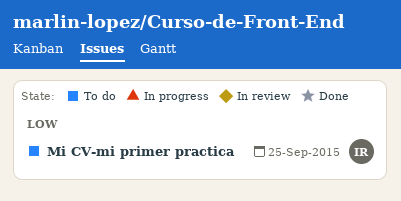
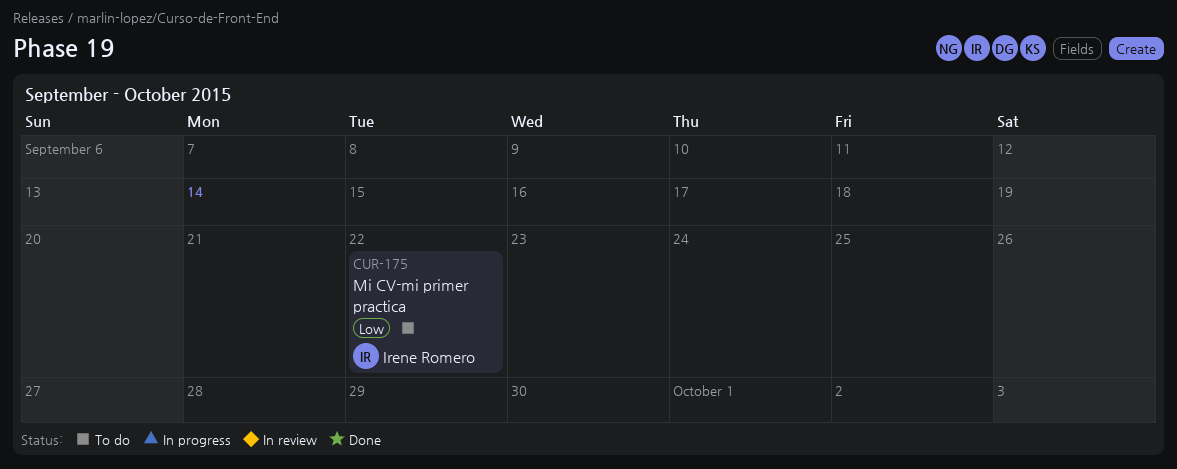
Mi CV-mi primer practica, due: Sep 25 -> Sep 22

